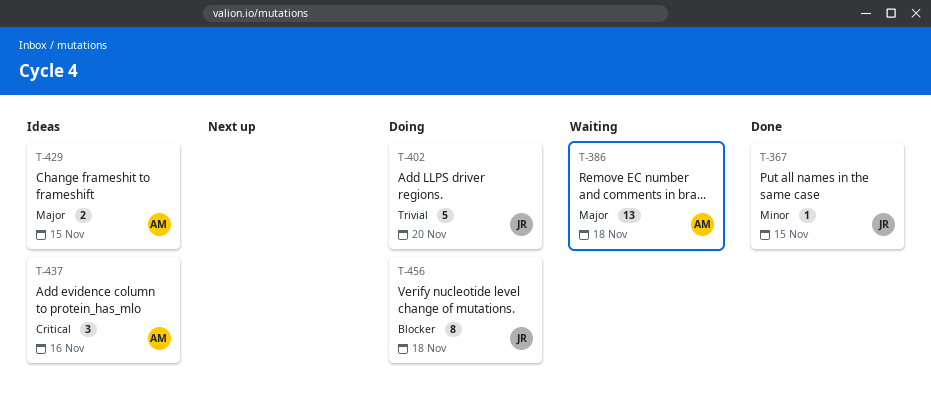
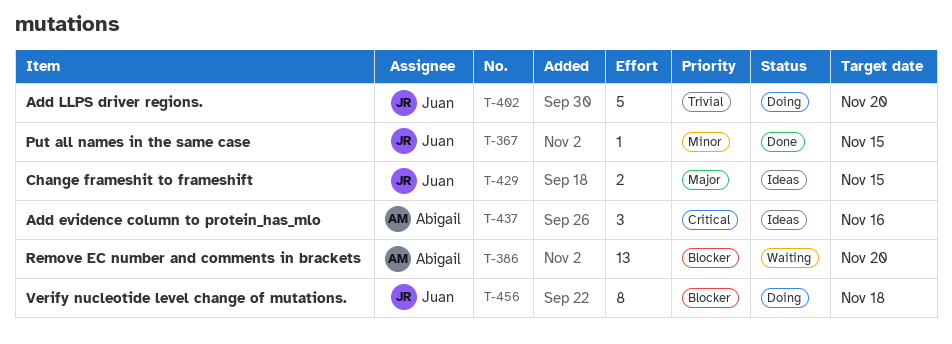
T-386, priority: Major -> Blocker
T-386, due: Nov 18 -> Nov 20
T-429, owner: Abigail -> Juan

